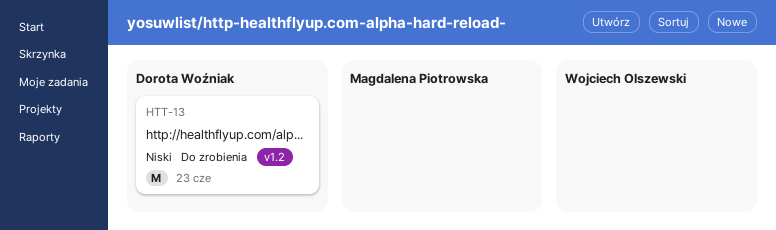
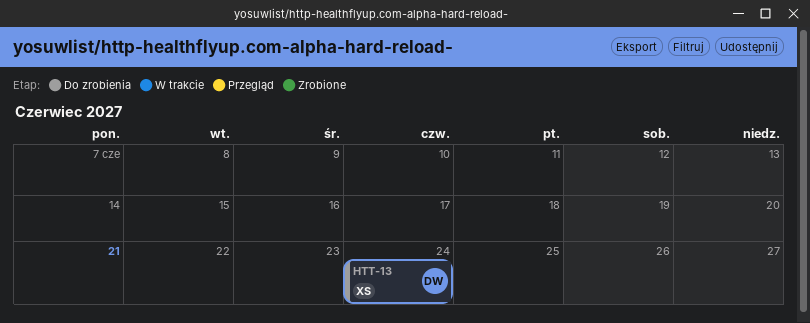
HTT-13, estimate: M -> XS
HTT-13, due: Jun 23 -> Jun 24

